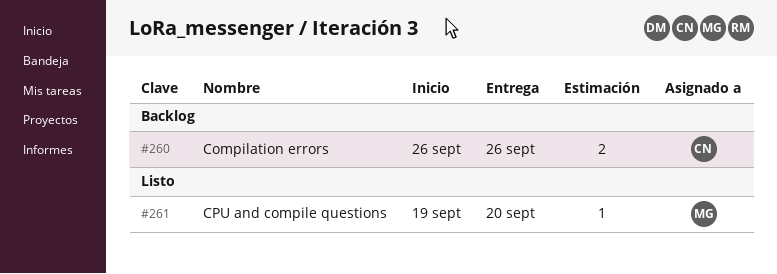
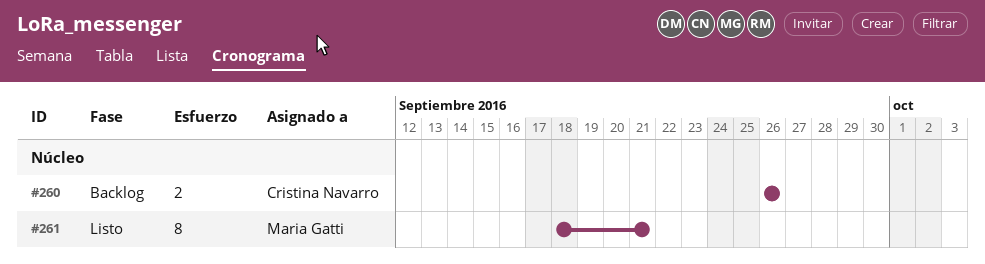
#261, estimate: 1 -> 8
#261, start: Sep 19 -> Sep 18
#261, due: Sep 20 -> Sep 21

